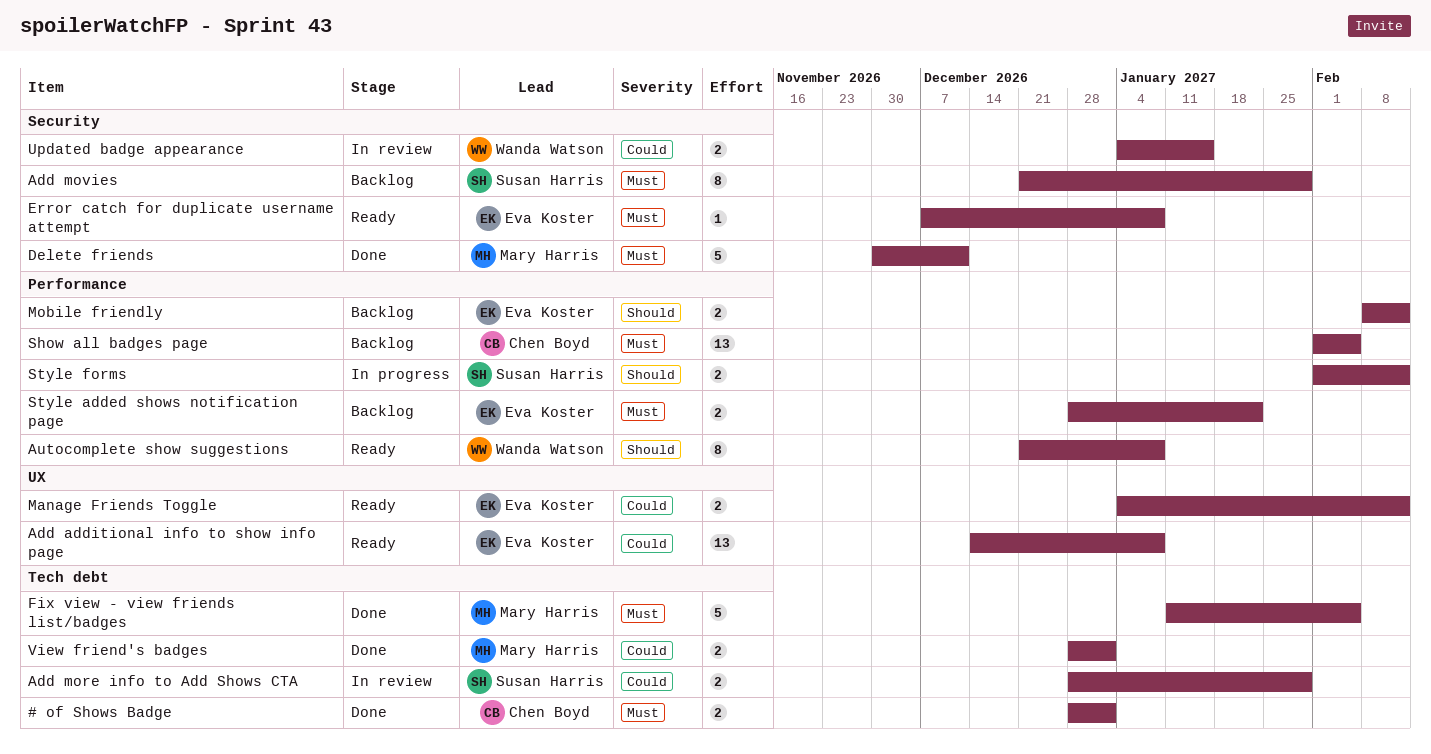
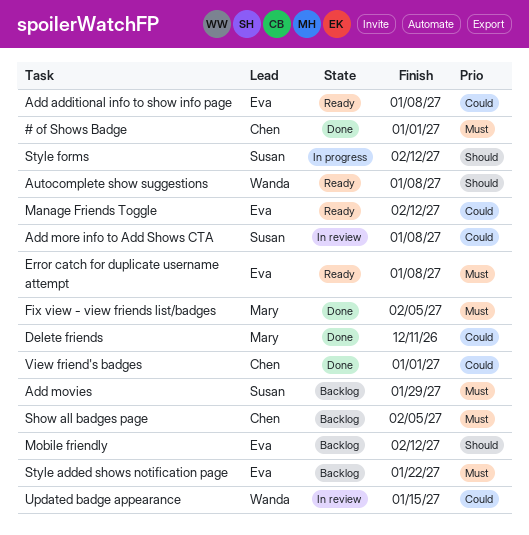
Add more info to Add Shows CTA, due: Jan 29 -> Jan 8
Delete friends, priority: Must -> Could
View friend's badges, owner: Mary Harris -> Chen Boyd

